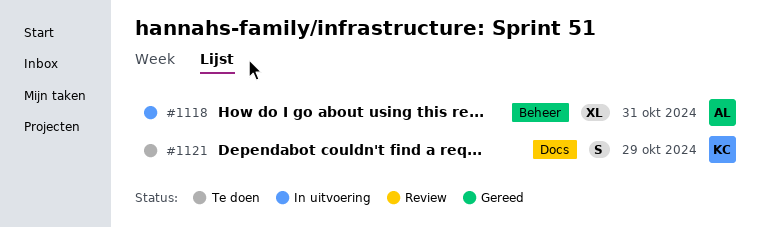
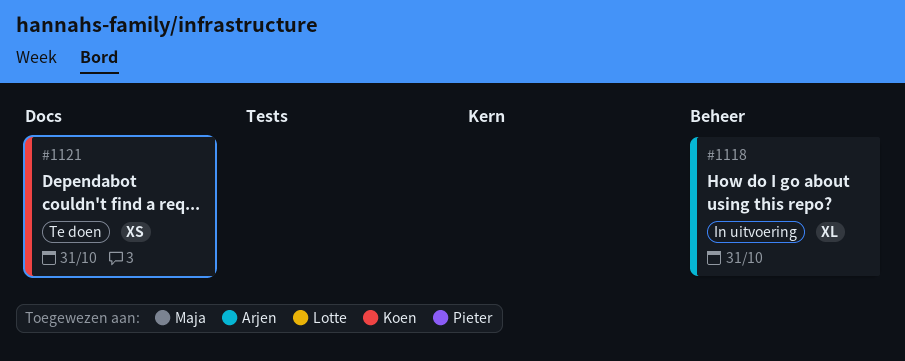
#1121, estimate: S -> XS
#1121, due: Oct 29 -> Oct 31

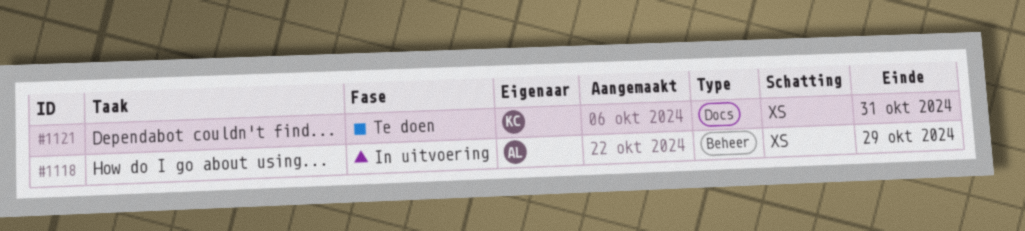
#1118, estimate: XL -> XS
#1118, due: Oct 31 -> Oct 29

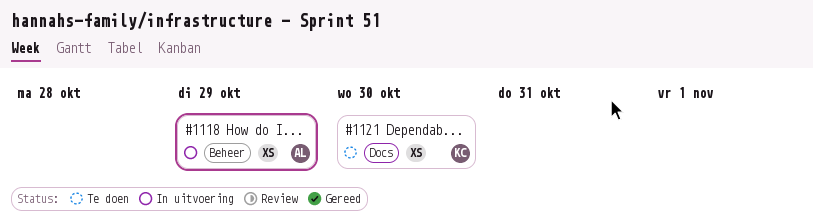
#1121, due: Oct 31 -> Oct 30

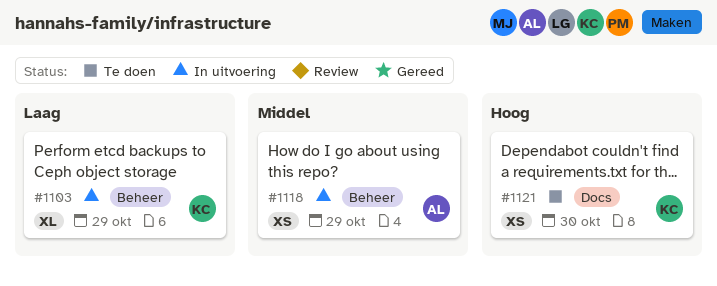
#1103: none -> present

